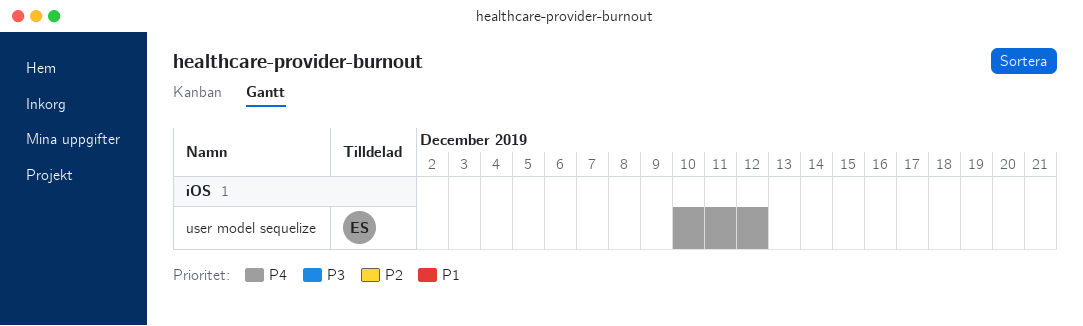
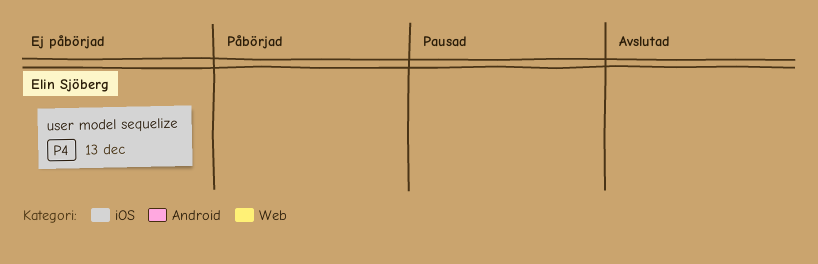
user model sequelize, due: Dec 12 -> Dec 13

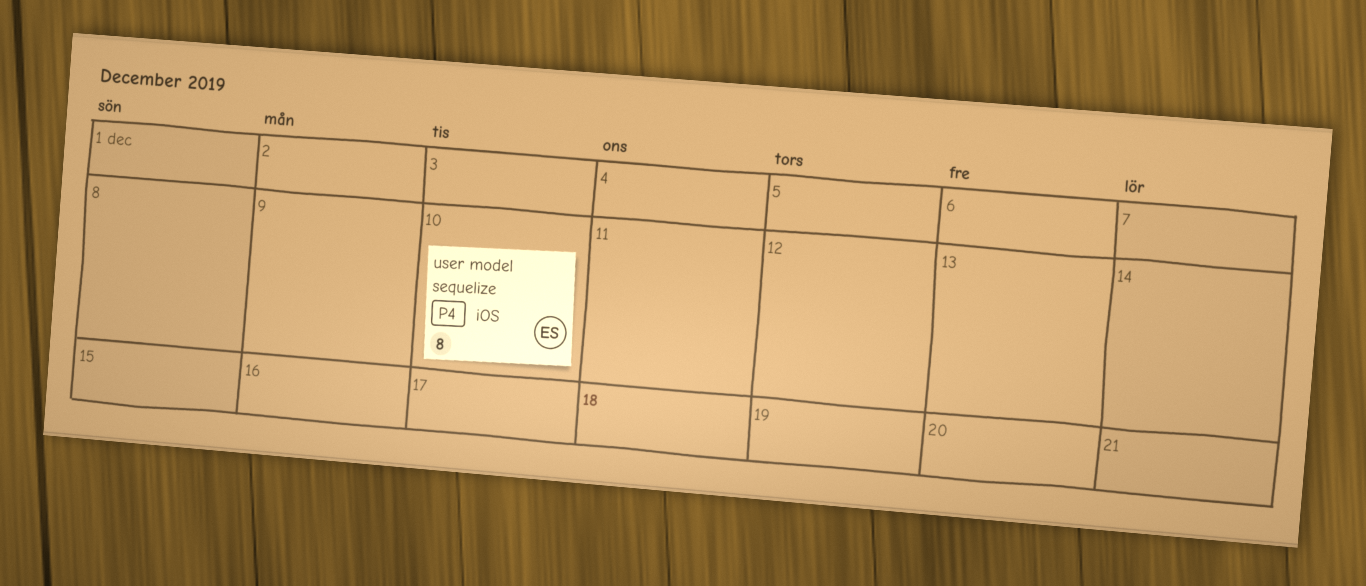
user model sequelize, due: Dec 13 -> Dec 10

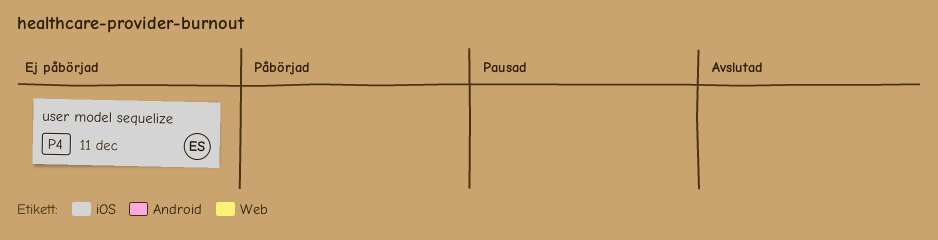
user model sequelize, due: Dec 10 -> Dec 11

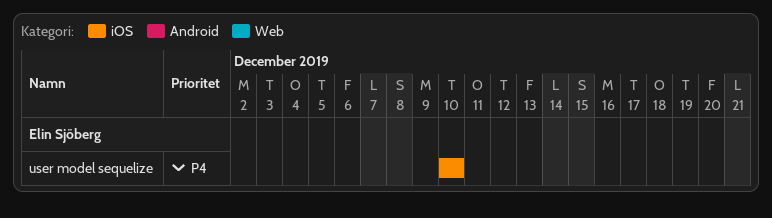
user model sequelize, due: Dec 11 -> Dec 10

